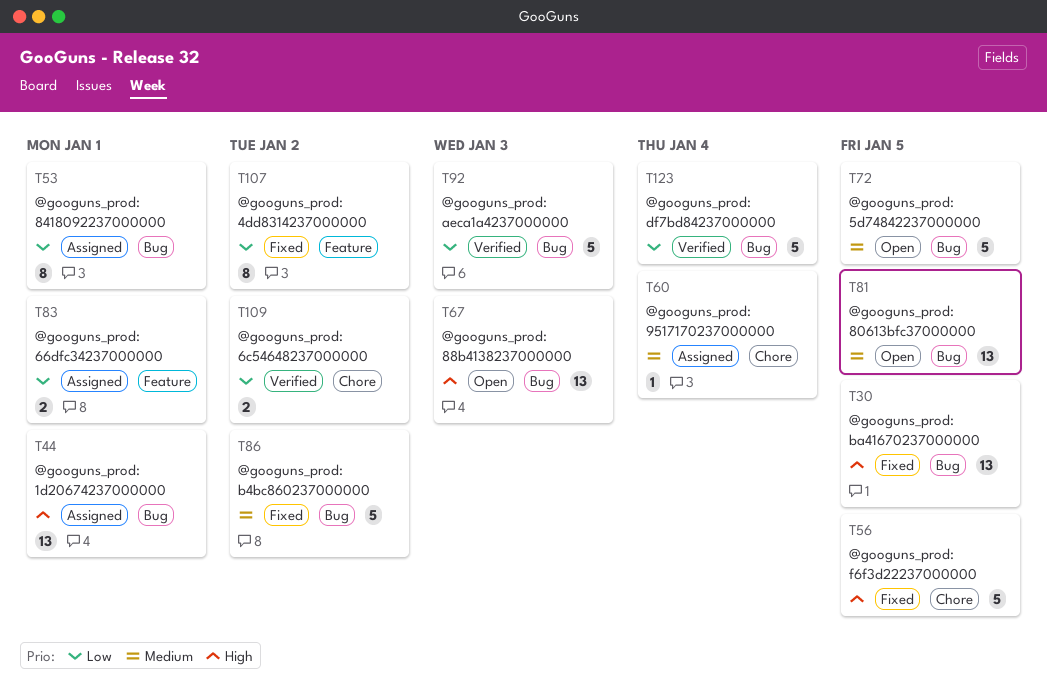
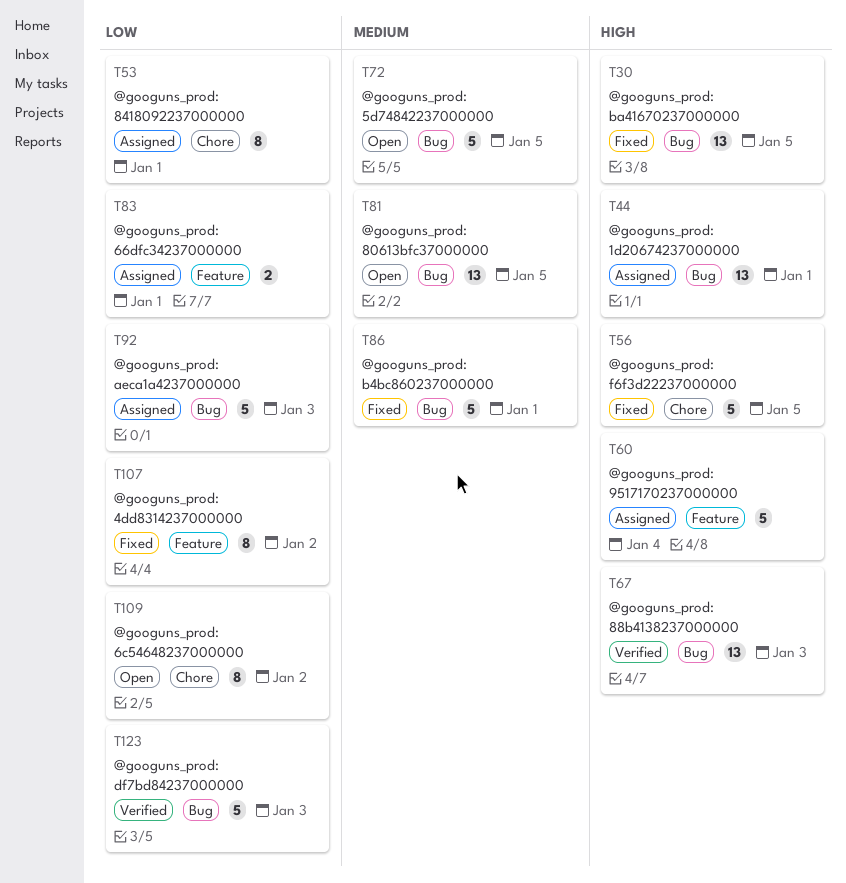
T53, label: Bug -> Chore
T60, priority: Medium -> High
T60, label: Chore -> Feature
T60, estimate: 1 -> 5
T67, status: Open -> Verified
T86, due: Jan 2 -> Jan 1
T92, status: Verified -> Assigned
T109, status: Verified -> Open
T109, estimate: 2 -> 8
T123, due: Jan 4 -> Jan 3

